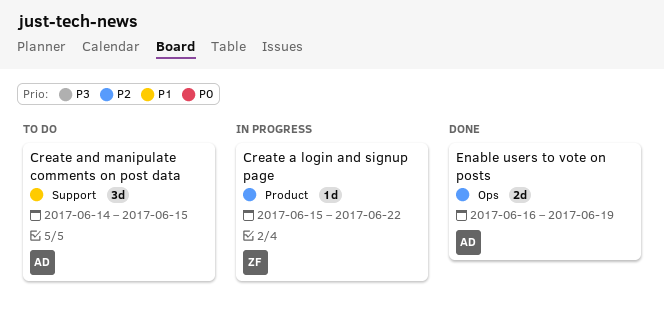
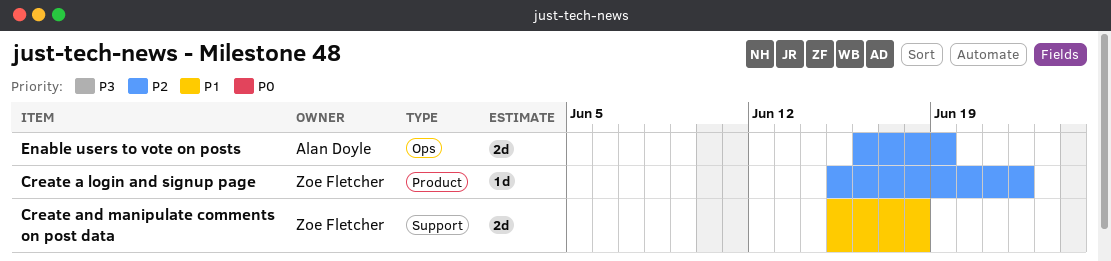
Create and manipulate comments on post data, owner: Alan Doyle -> Zoe Fletcher
Create and manipulate comments on post data, estimate: 3d -> 2d
Create and manipulate comments on post data, start: Jun 14 -> Jun 15
Create and manipulate comments on post data, due: Jun 15 -> Jun 18

